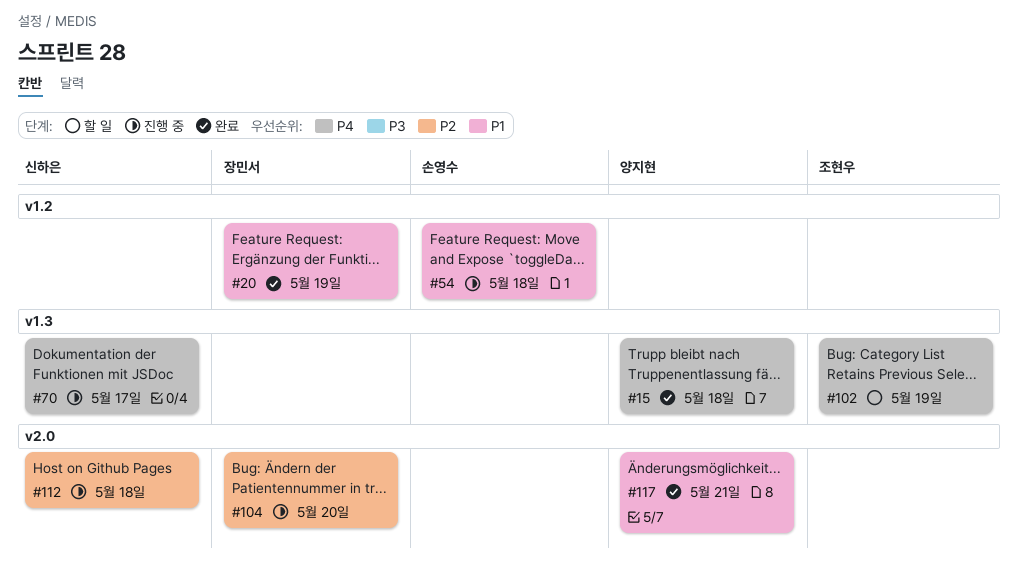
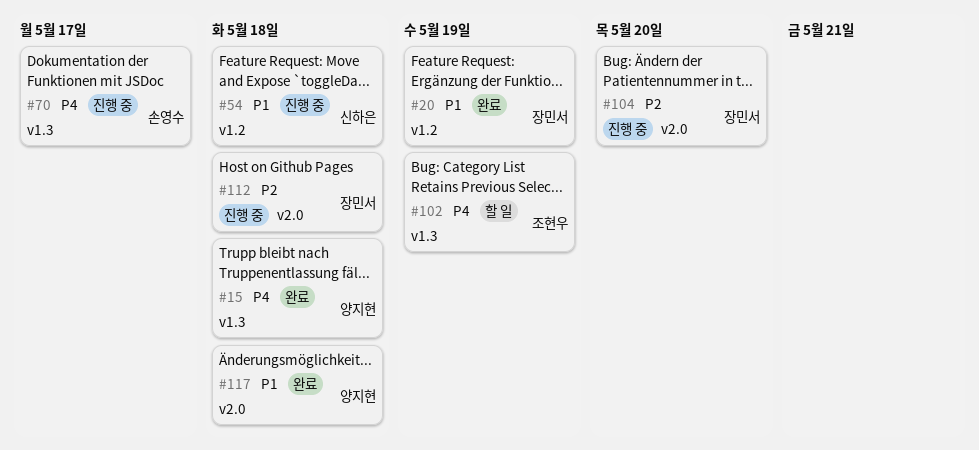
#54, owner: 손영수 -> 신하은
#70, owner: 신하은 -> 손영수
#112, owner: 신하은 -> 장민서
#117, due: May 21 -> May 18

